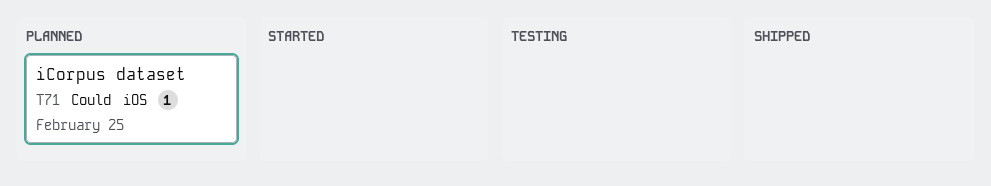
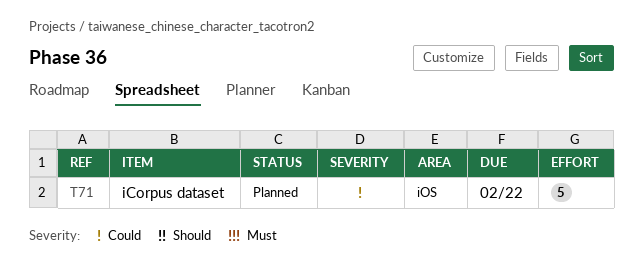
T71, estimate: 1 -> 5
T71, due: Feb 25 -> Feb 22

